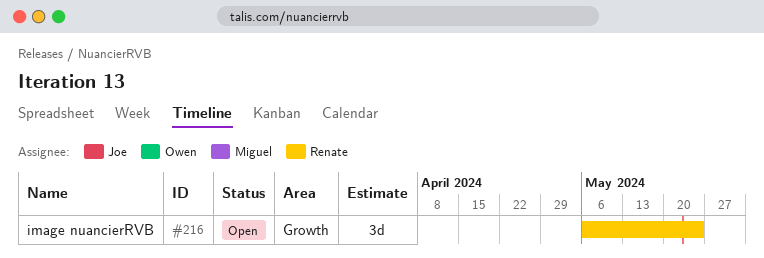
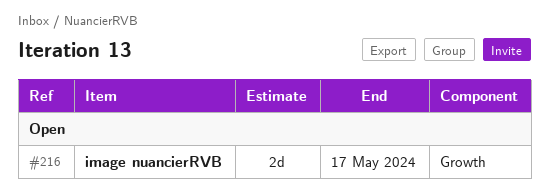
#216, estimate: 3d -> 2d
#216, due: May 24 -> May 17

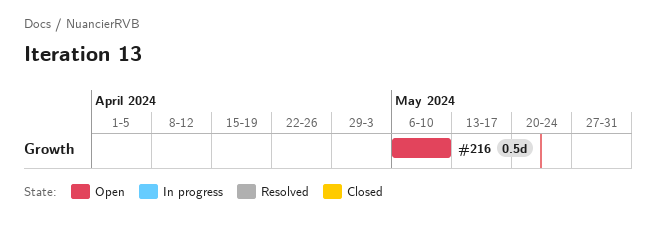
#216, estimate: 2d -> 0.5d
#216, due: May 17 -> May 10

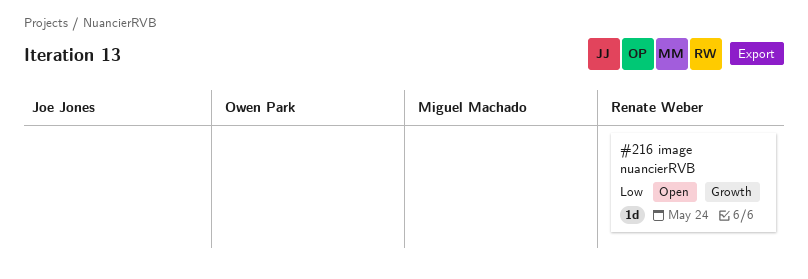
#216, estimate: 0.5d -> 1d
#216, due: May 10 -> May 24

